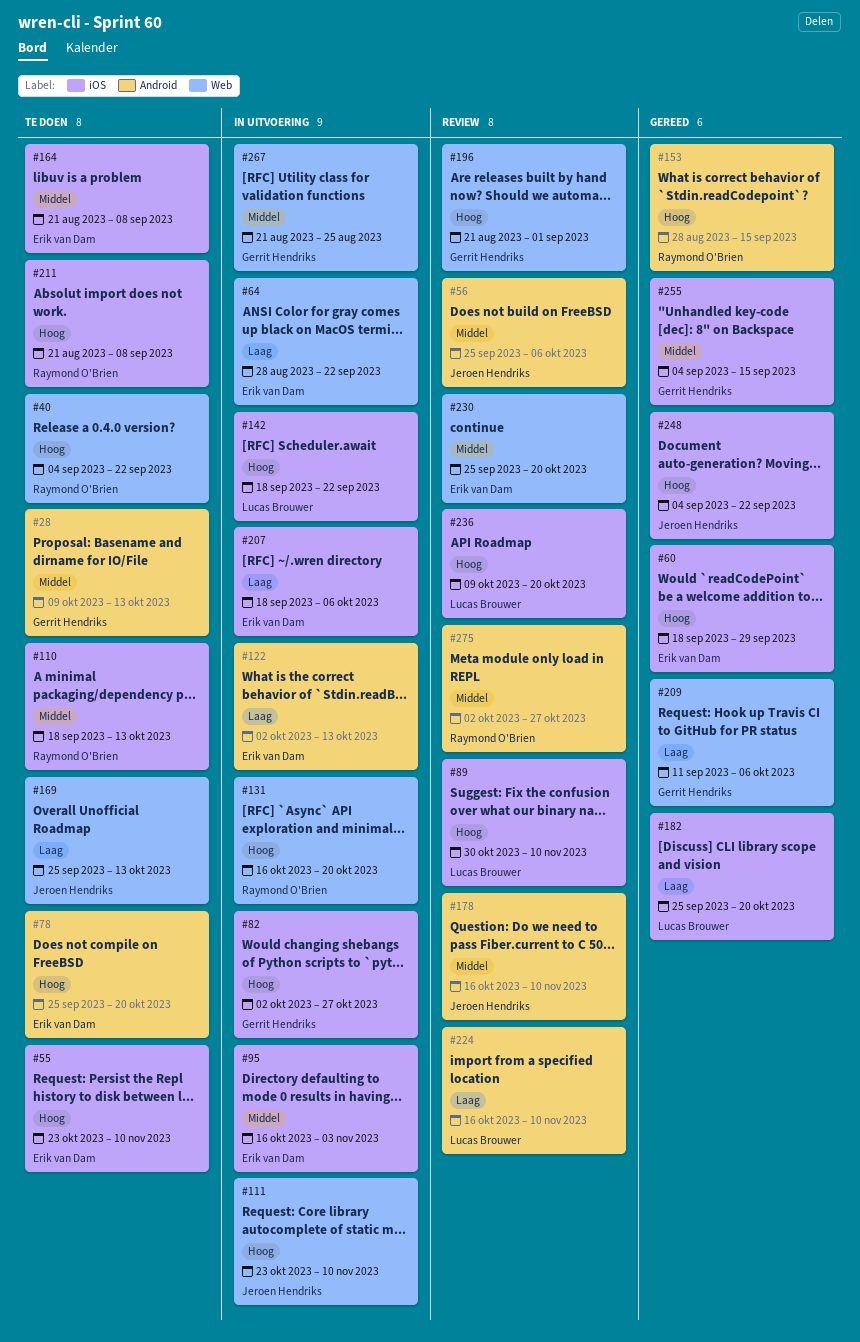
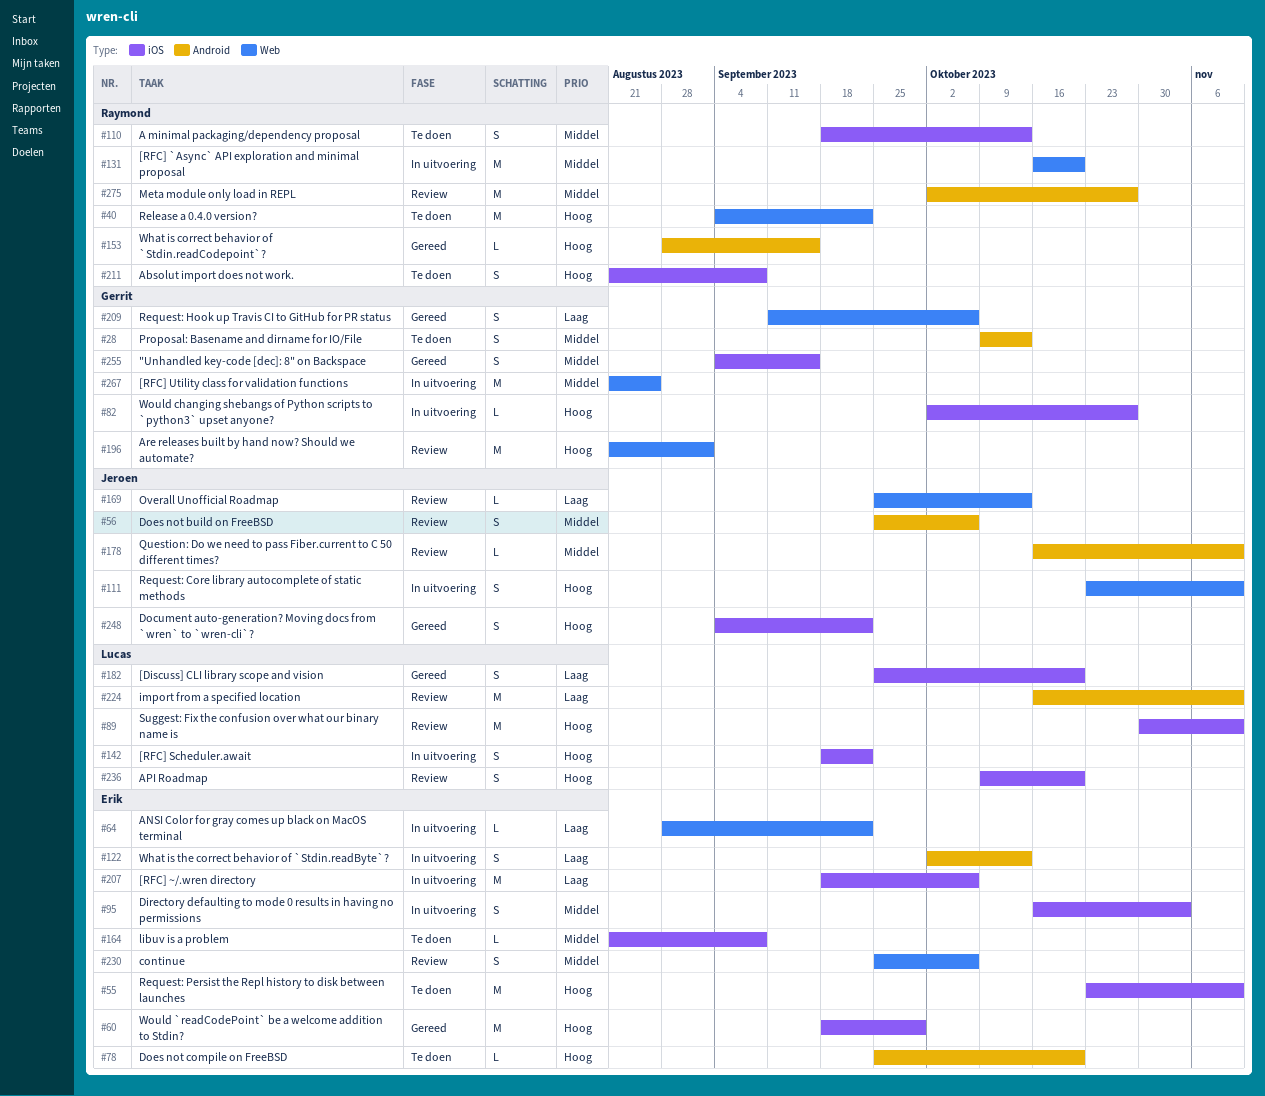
#131, priority: Hoog -> Middel
#169, status: Te doen -> Review
#230, due: Oct 20 -> Oct 6

